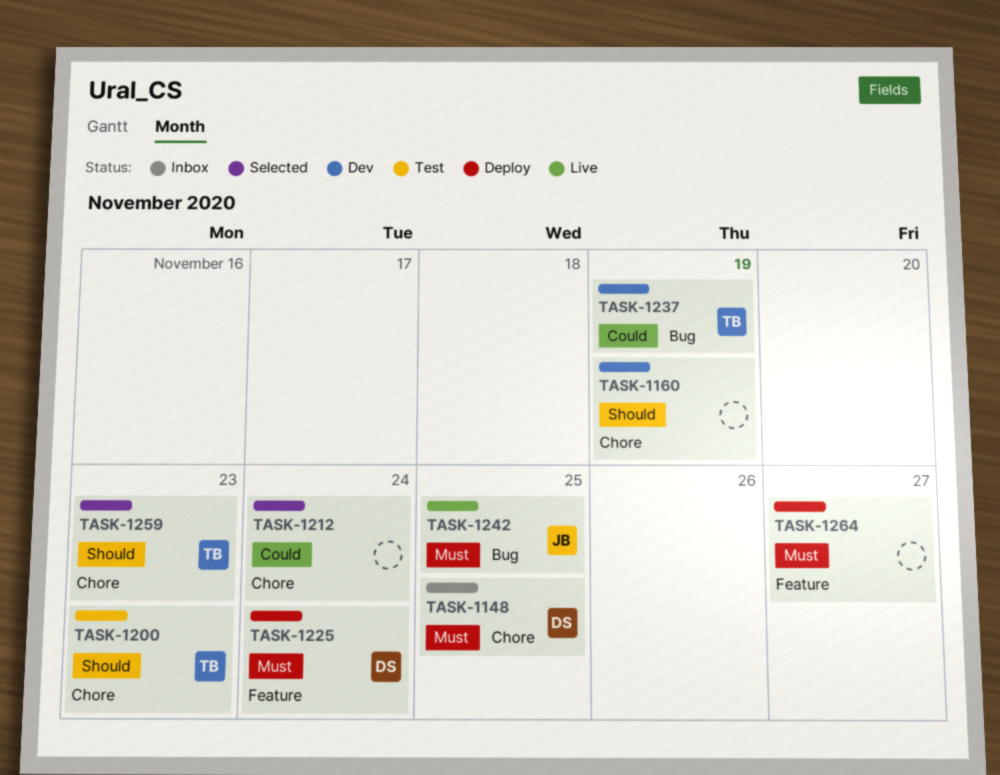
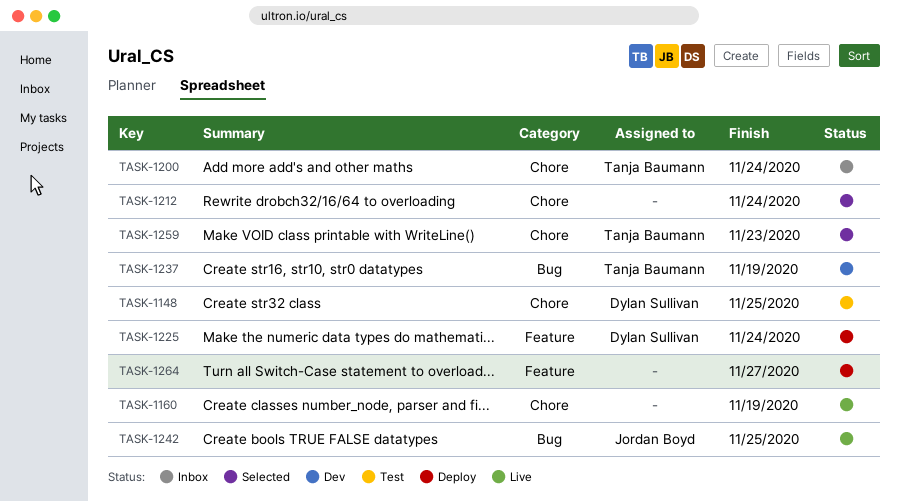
TASK-1148, status: Inbox -> Test
TASK-1160, status: Dev -> Live
TASK-1200, status: Test -> Inbox
TASK-1200, due: Nov 23 -> Nov 24

